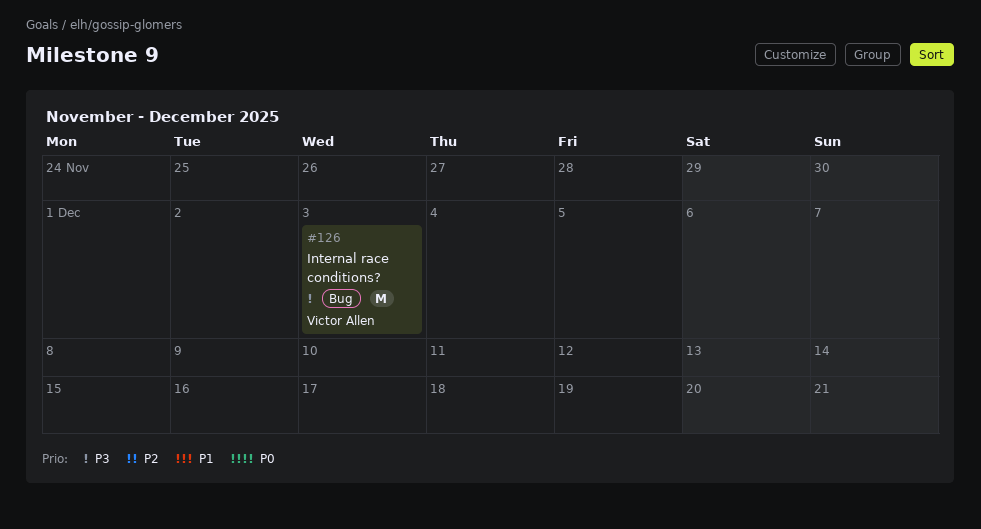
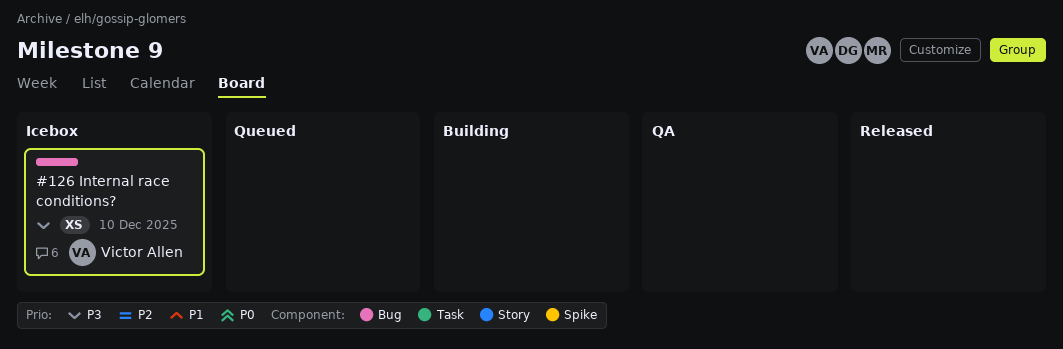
#126, estimate: M -> XS
#126, due: Dec 3 -> Dec 10

